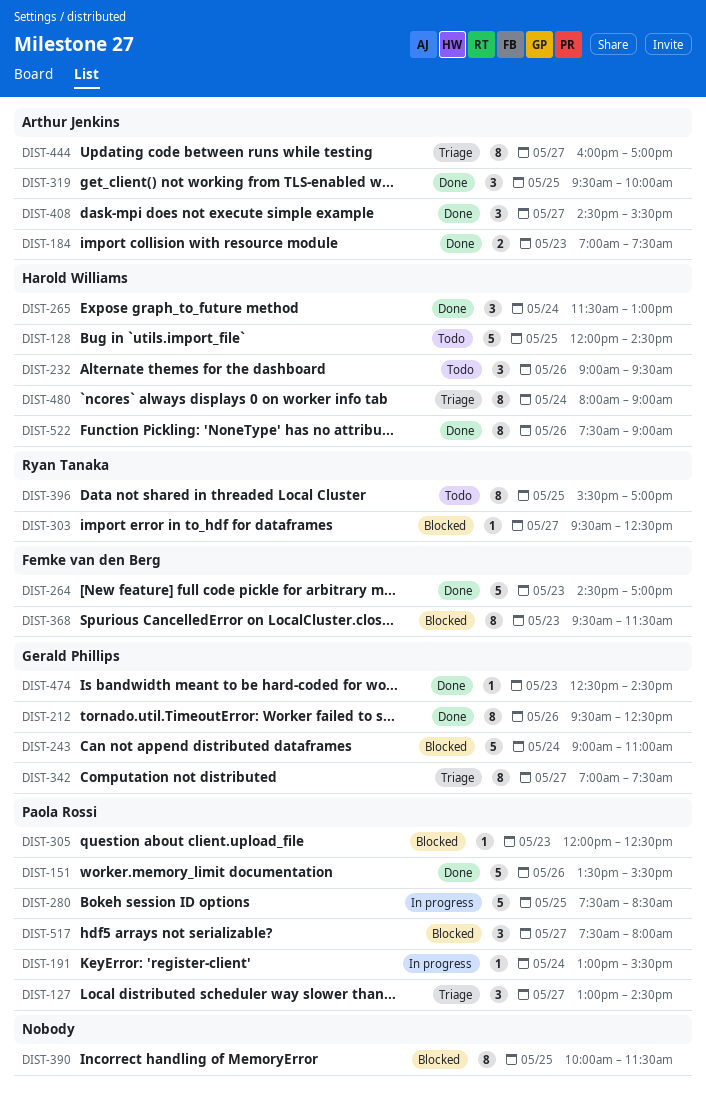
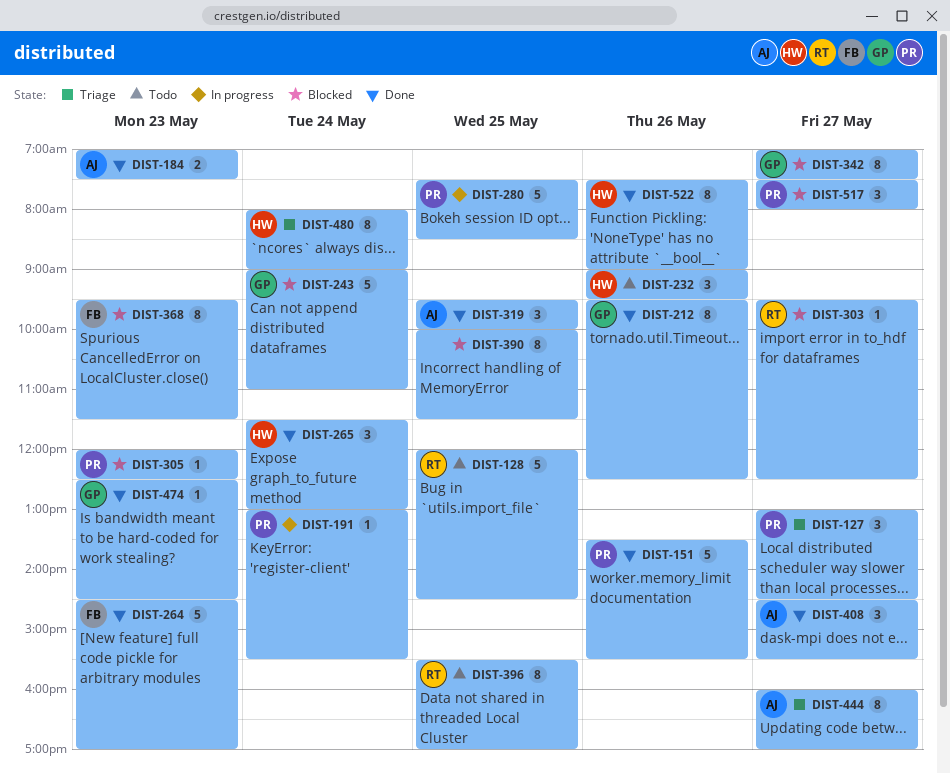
DIST-128, owner: Harold Williams -> Ryan Tanaka
DIST-342, status: Triage -> Blocked

